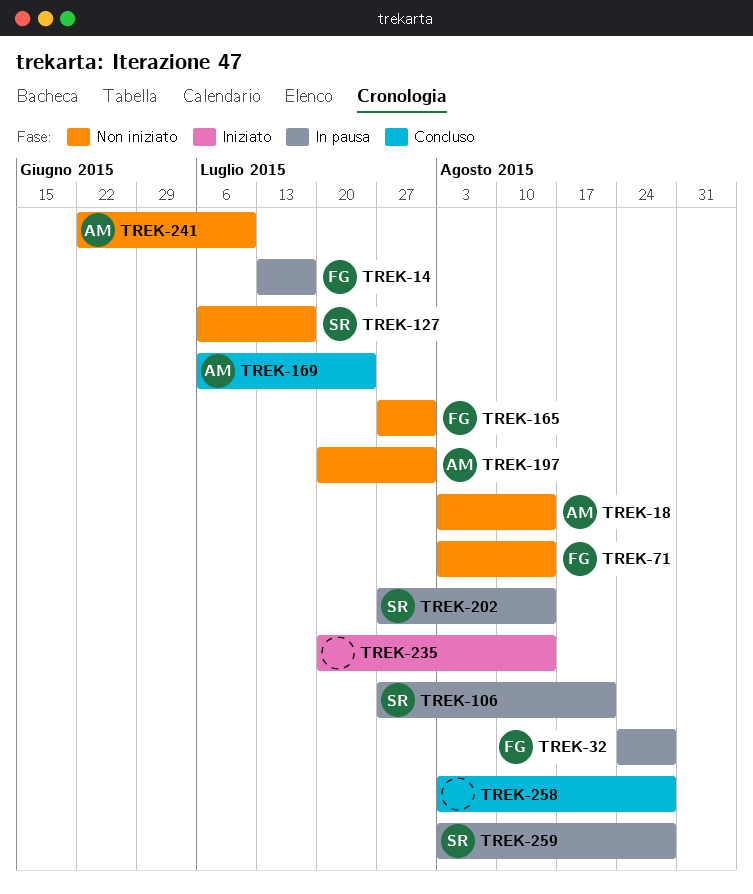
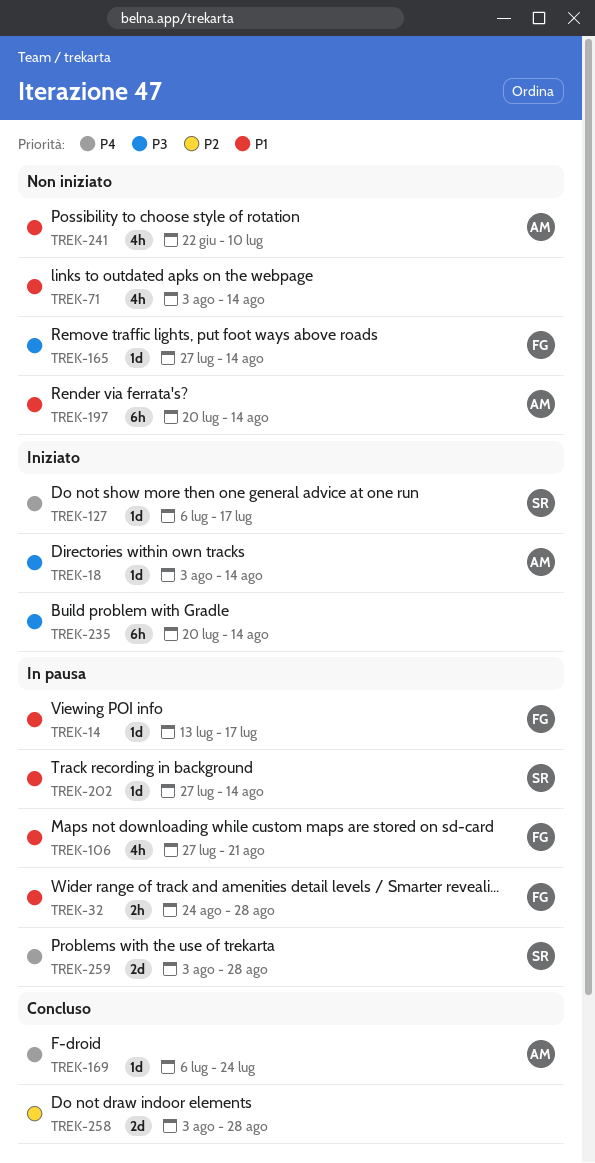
TREK-18, status: Non iniziato -> Iniziato
TREK-71, owner: FG -> none
TREK-106, owner: SR -> FG
TREK-127, status: Non iniziato -> Iniziato
TREK-165, due: Jul 31 -> Aug 14
TREK-197, due: Jul 31 -> Aug 14

